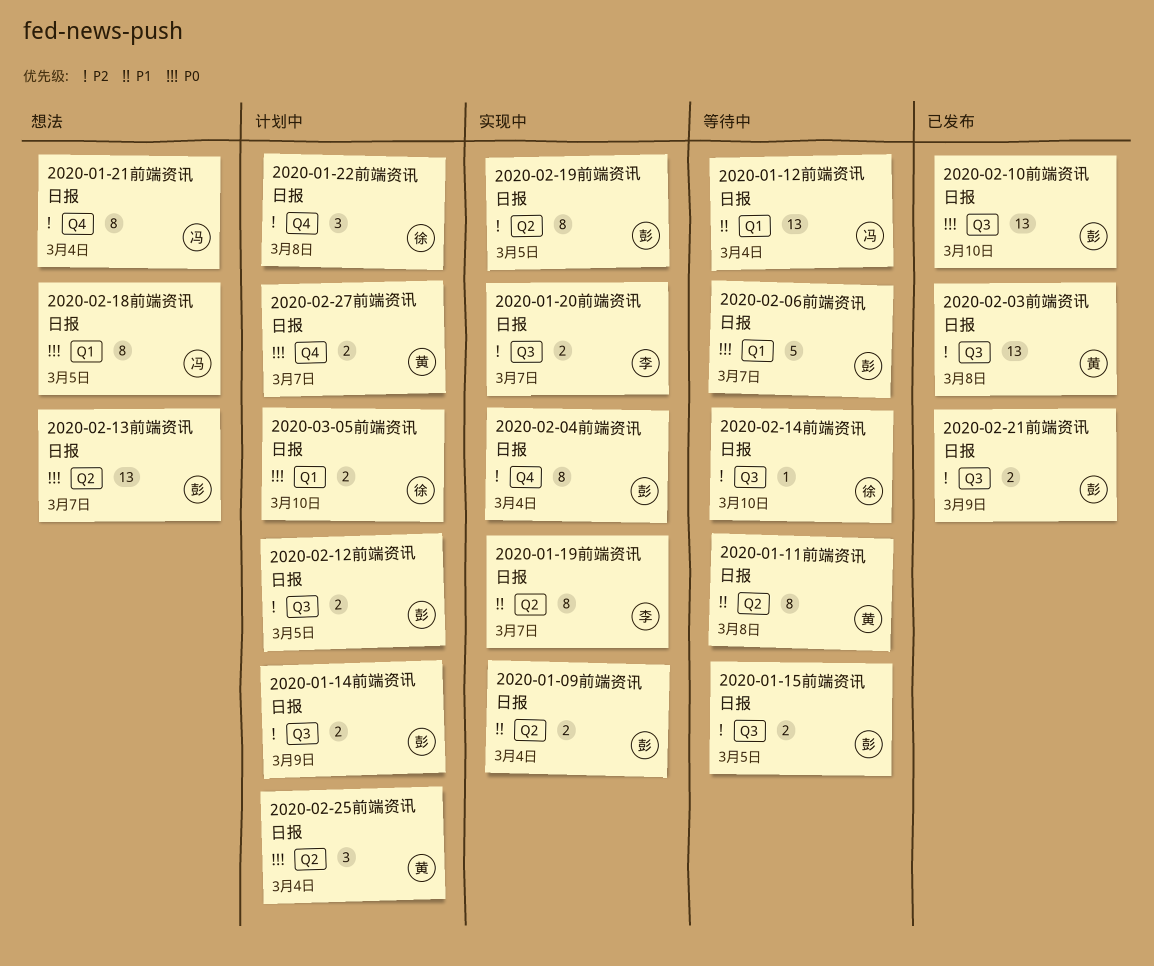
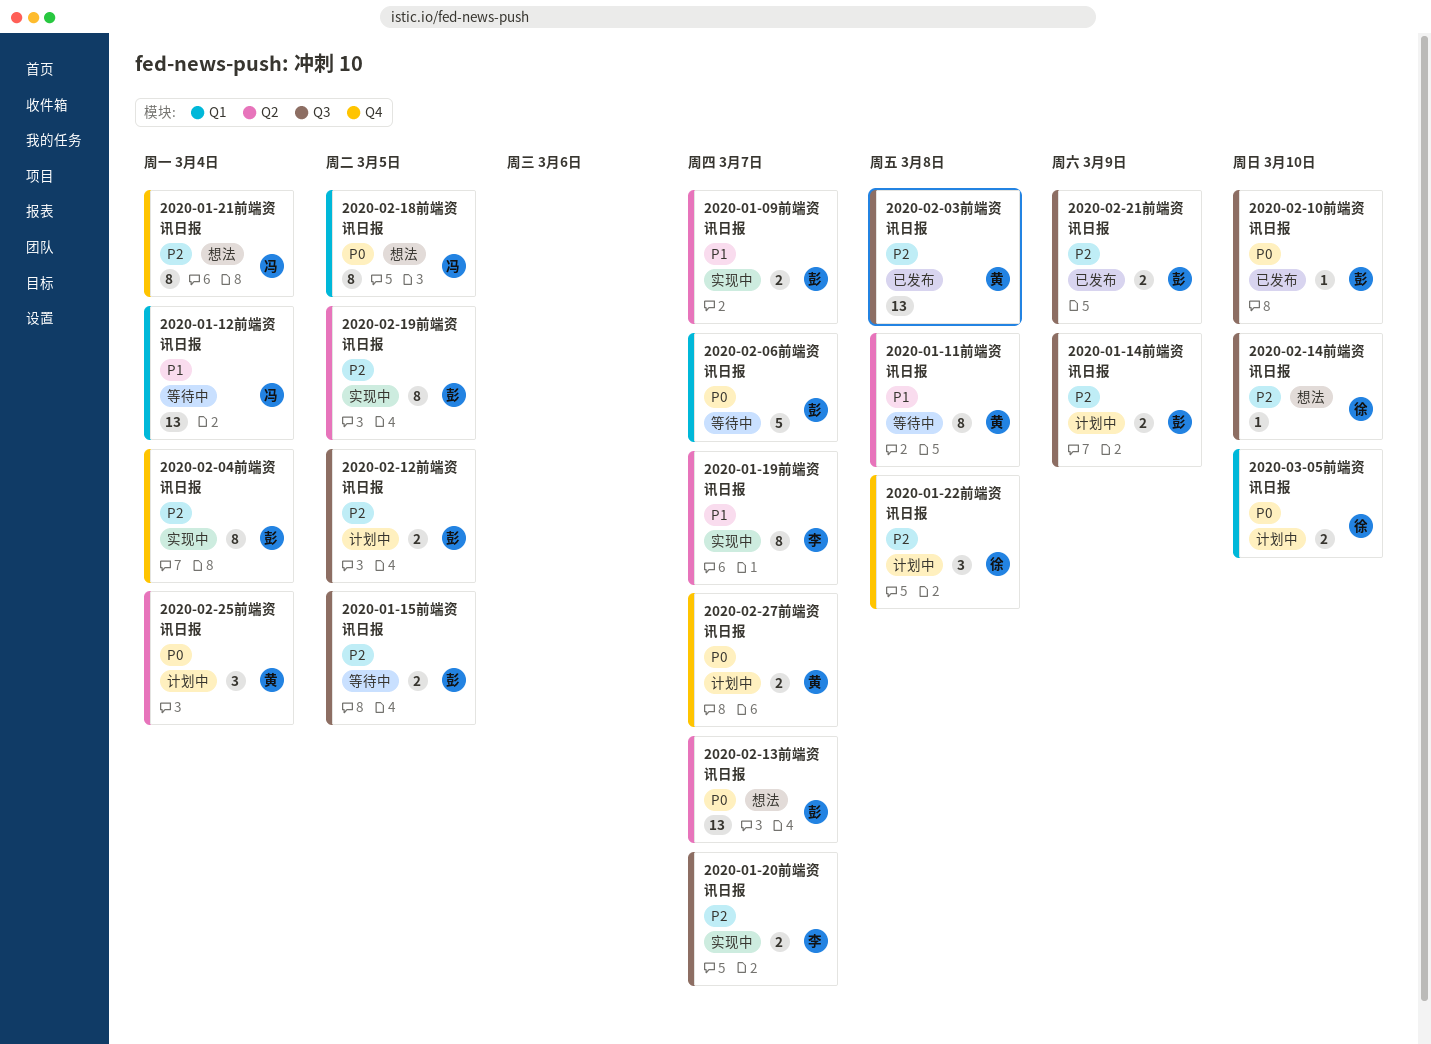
2020-01-09前端资讯日报, due: Mar 4 -> Mar 7
2020-02-10前端资讯日报, estimate: 13 -> 1
2020-02-14前端资讯日报, status: 等待中 -> 想法

